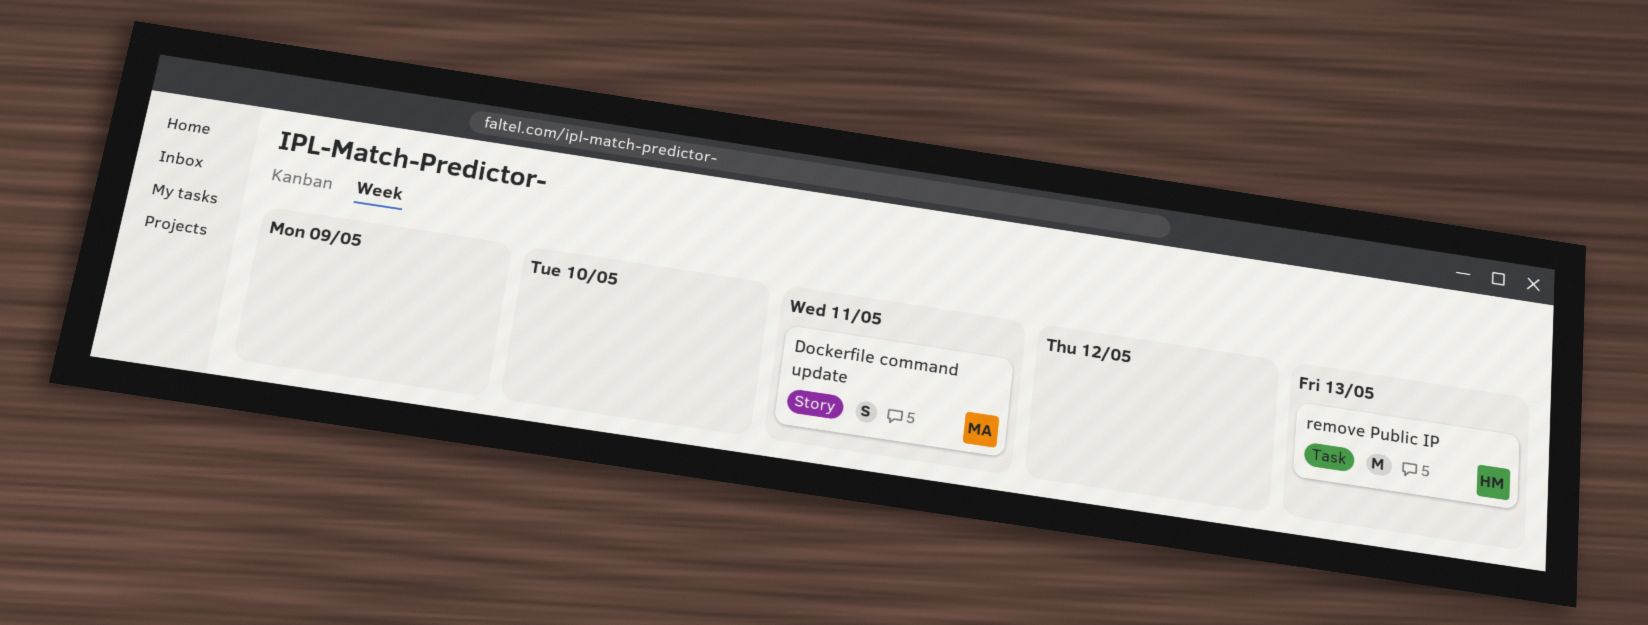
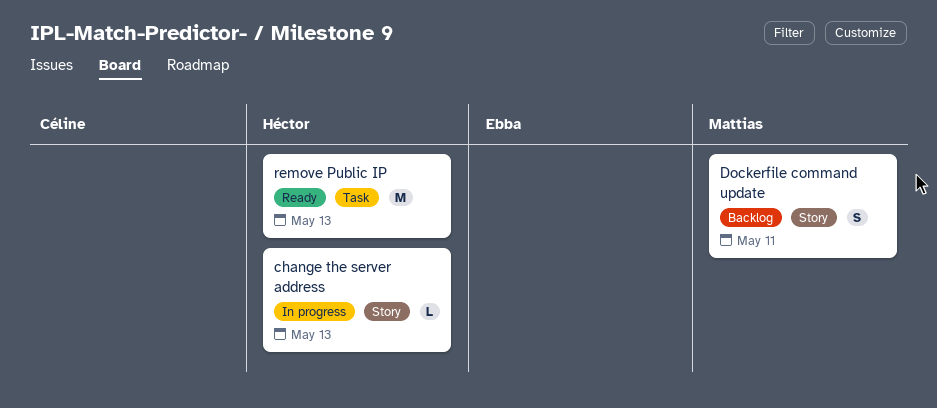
change the server address: none -> present

